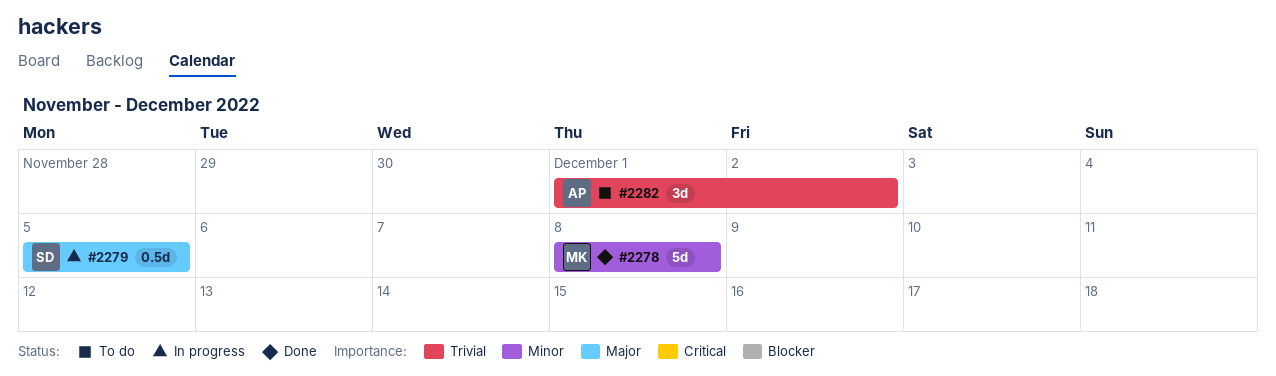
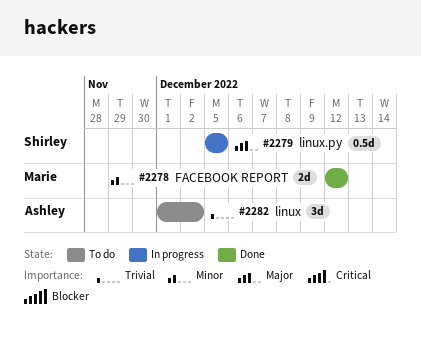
#2278, estimate: 5d -> 2d
#2278, start: Dec 8 -> Dec 12
#2278, due: Dec 8 -> Dec 12

